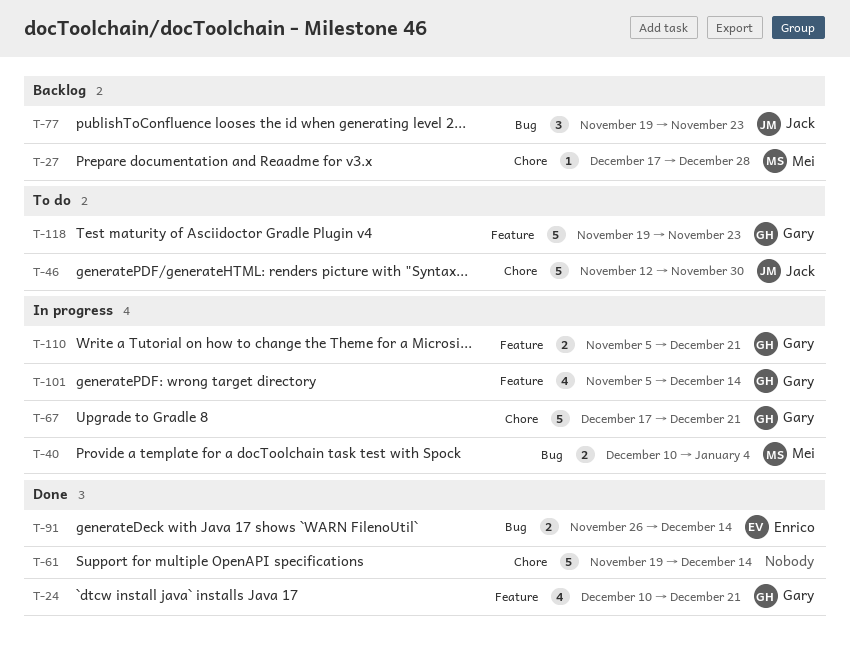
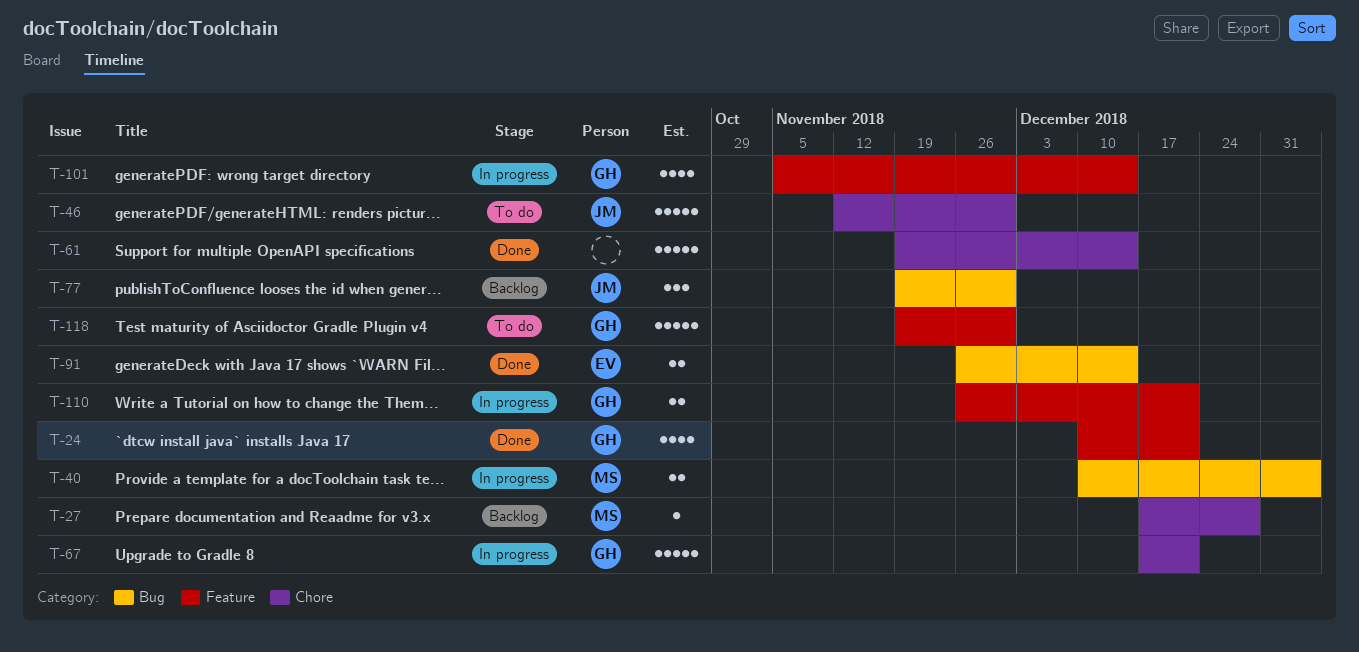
T-77, due: Nov 23 -> Nov 30
T-110, start: Nov 5 -> Nov 26
T-118, due: Nov 23 -> Nov 30

